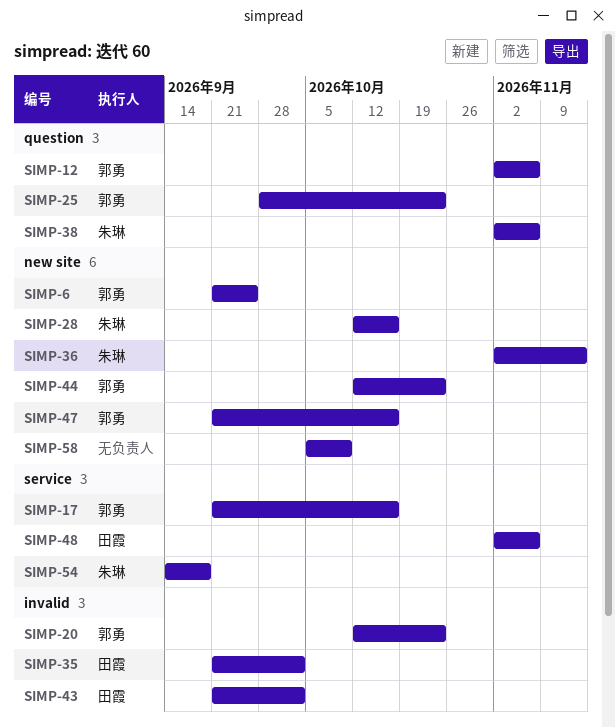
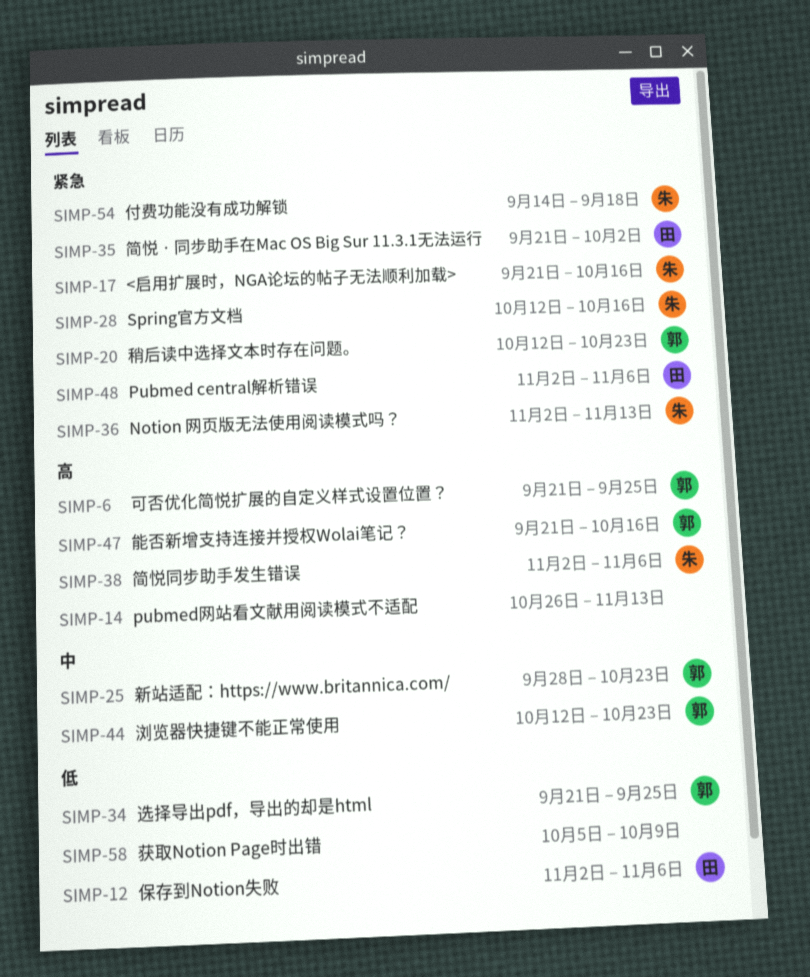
SIMP-12, owner: 郭勇 -> 田霞
SIMP-14: none -> present
SIMP-17, owner: 郭勇 -> 朱琳
SIMP-34: none -> present
SIMP-43: present -> none

